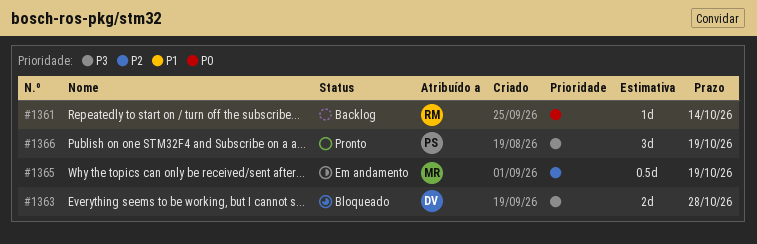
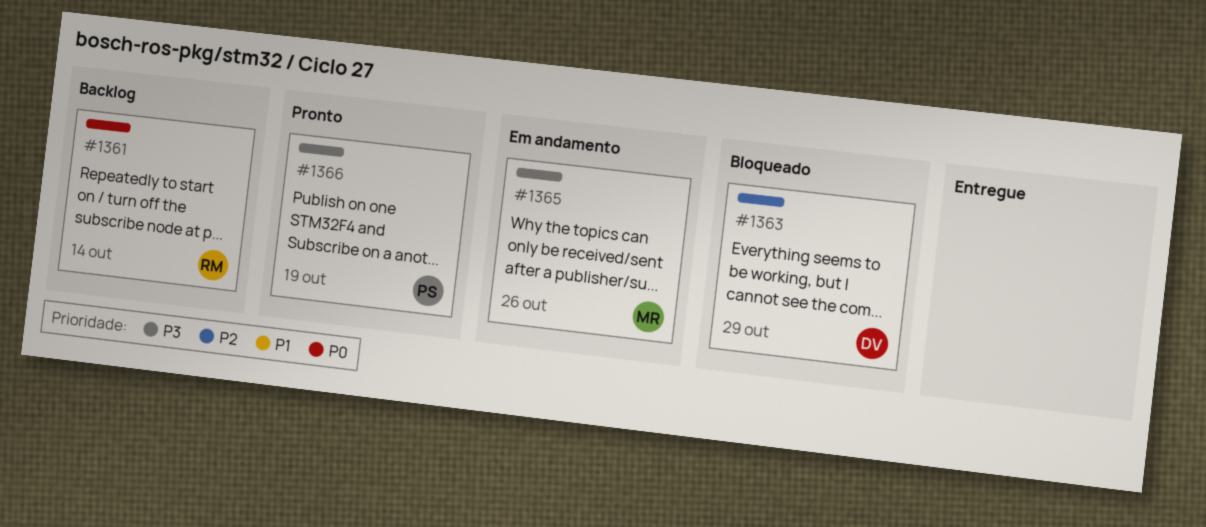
#1363, priority: P3 -> P2
#1363, due: Oct 28 -> Oct 29
#1365, priority: P2 -> P3
#1365, due: Oct 19 -> Oct 26

